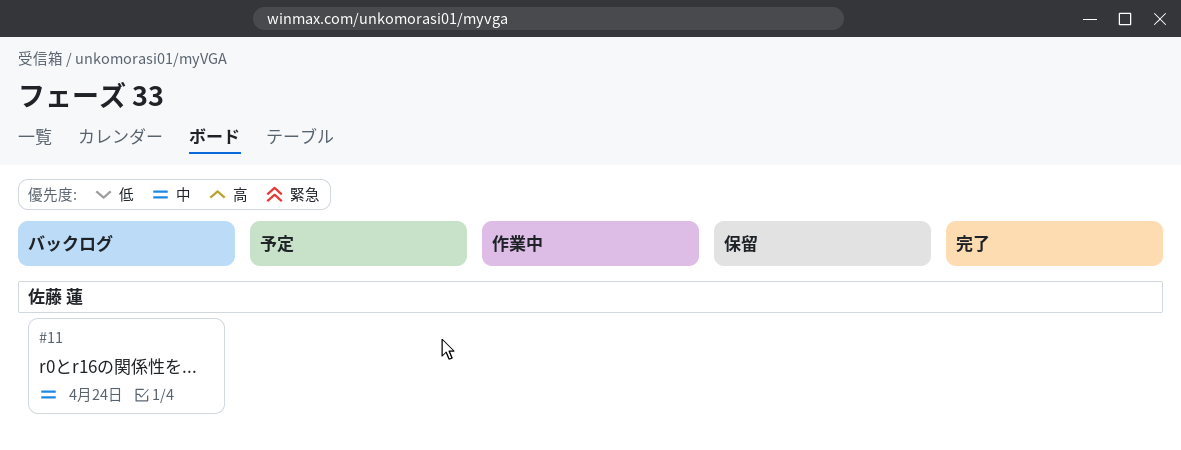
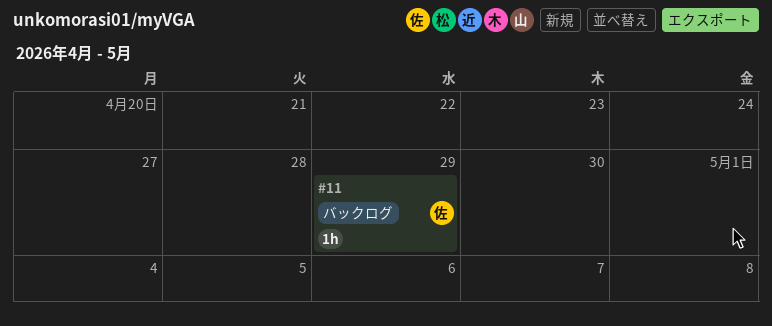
#11, due: Apr 24 -> Apr 29

